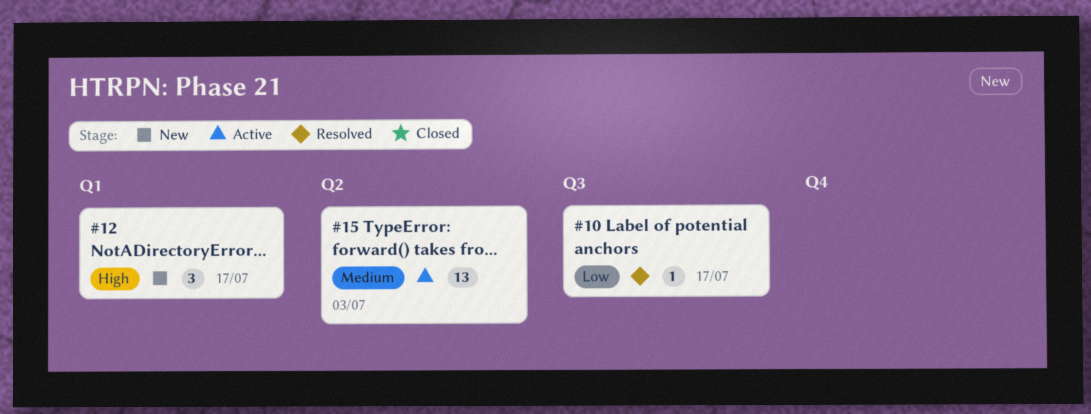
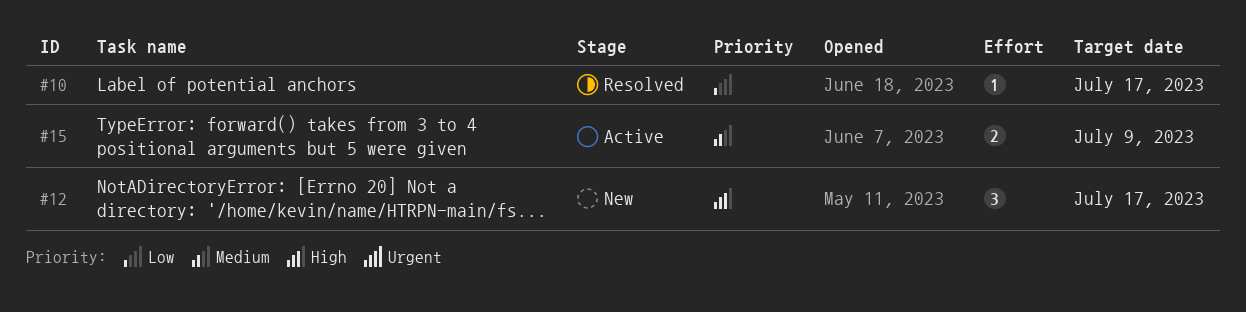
#15, estimate: 13 -> 2
#15, due: Jul 3 -> Jul 9

